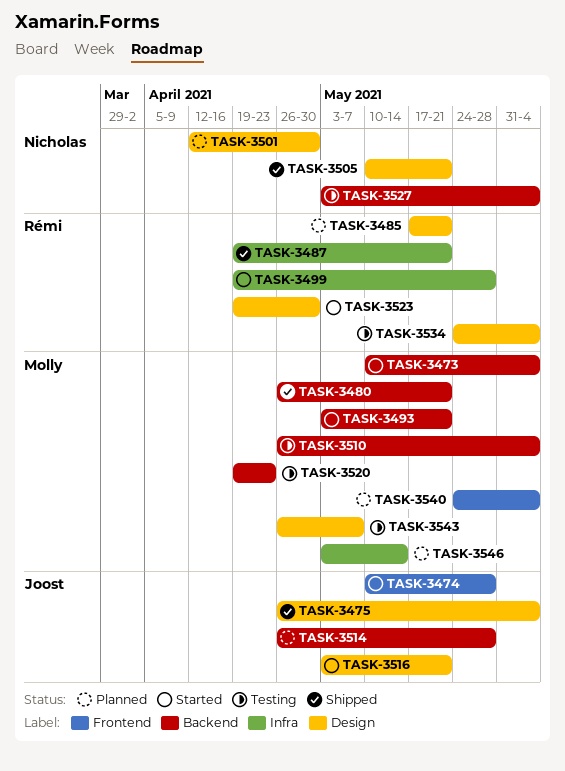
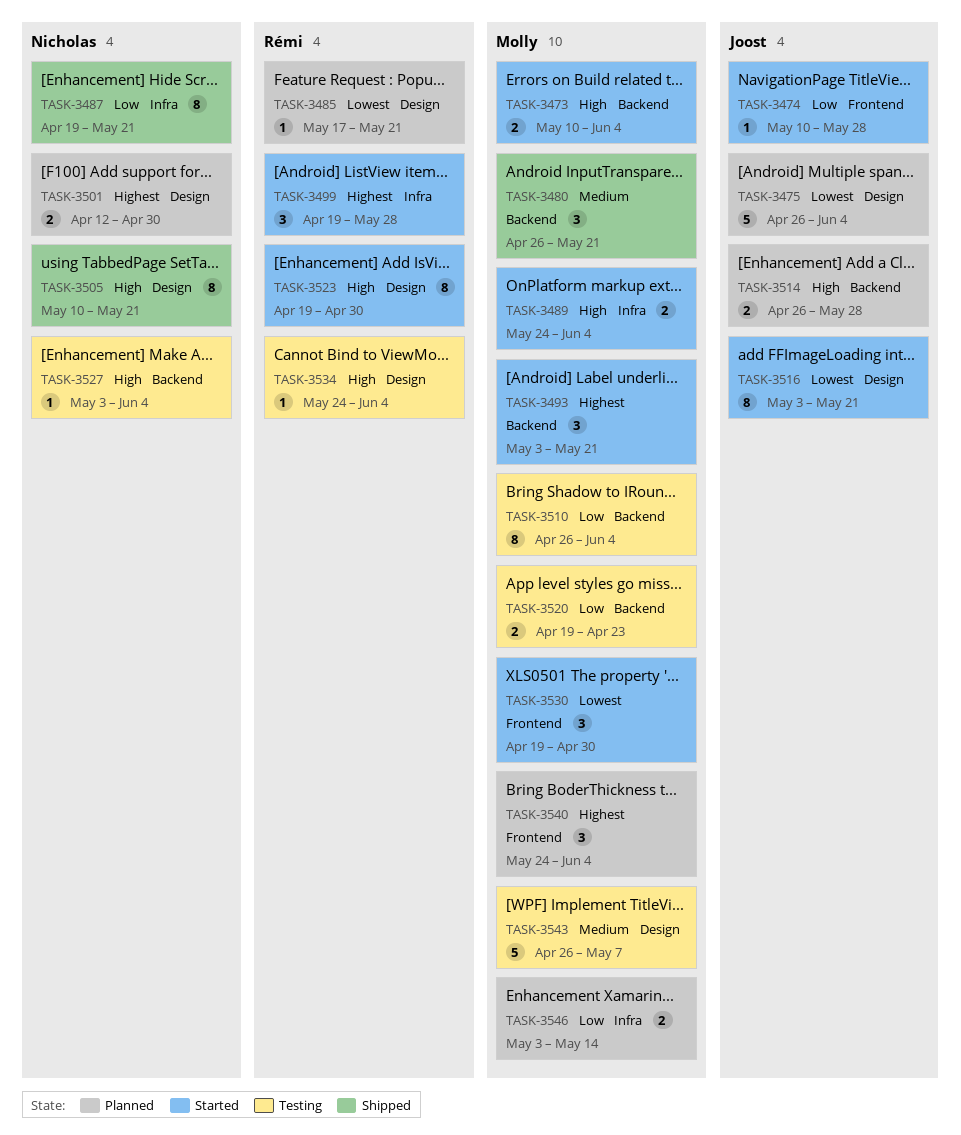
TASK-3475, status: Shipped -> Planned
TASK-3487, owner: Rémi -> Nicholas
TASK-3489: none -> present
TASK-3530: none -> present

